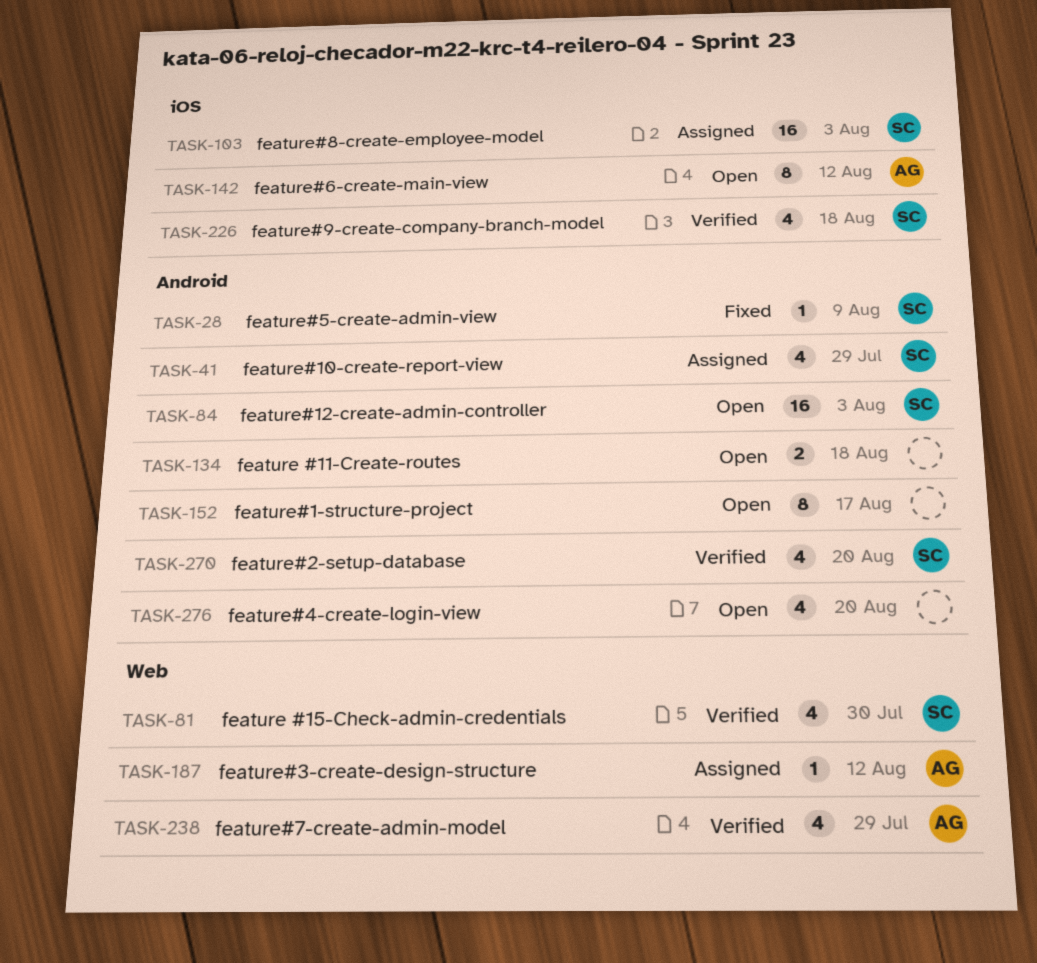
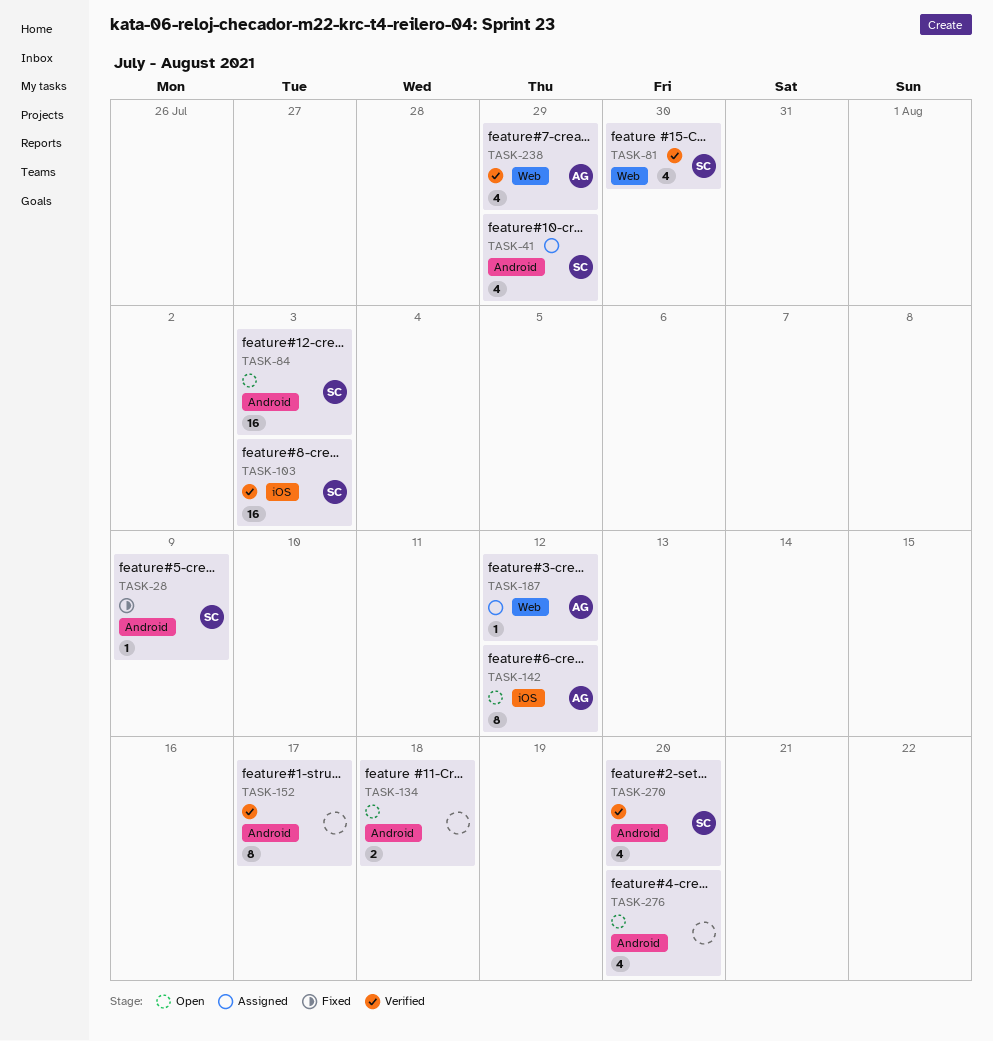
TASK-103, status: Assigned -> Verified
TASK-152, status: Open -> Verified
TASK-226: present -> none

